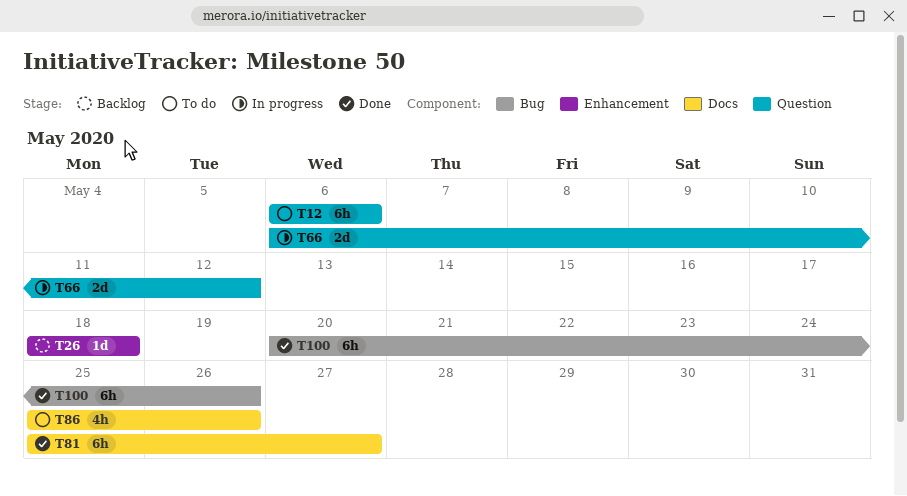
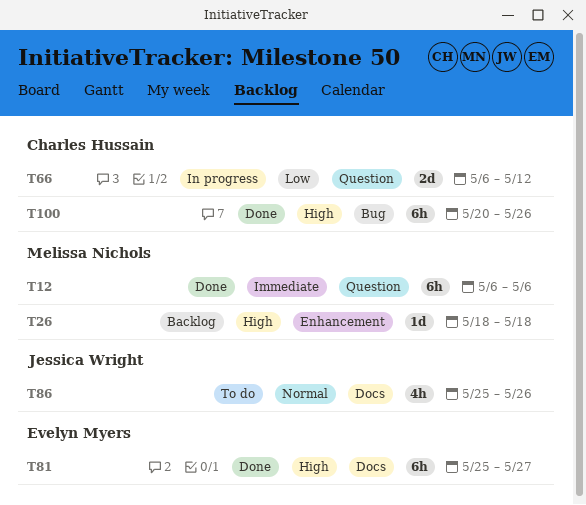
T12, status: To do -> Done

